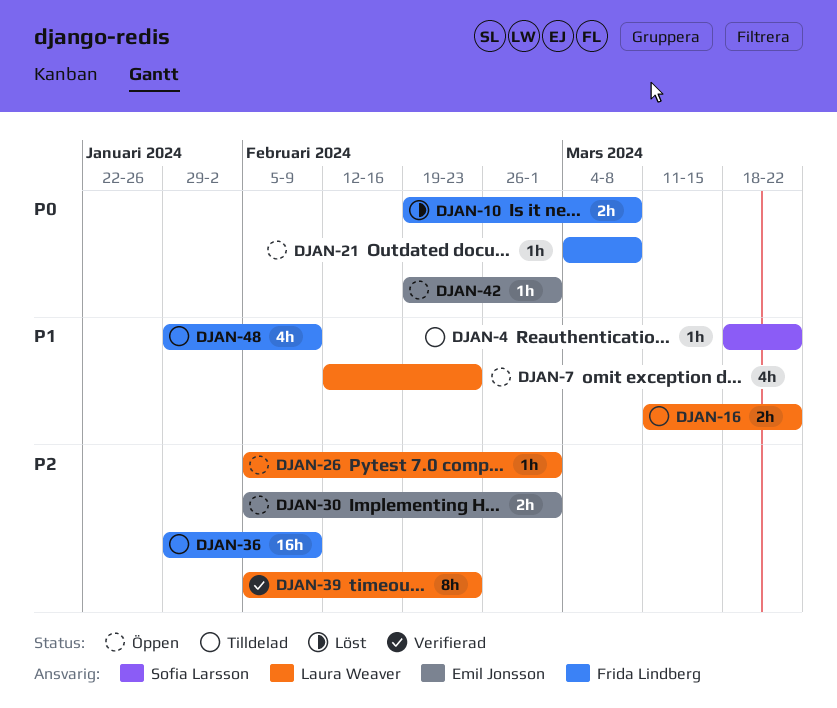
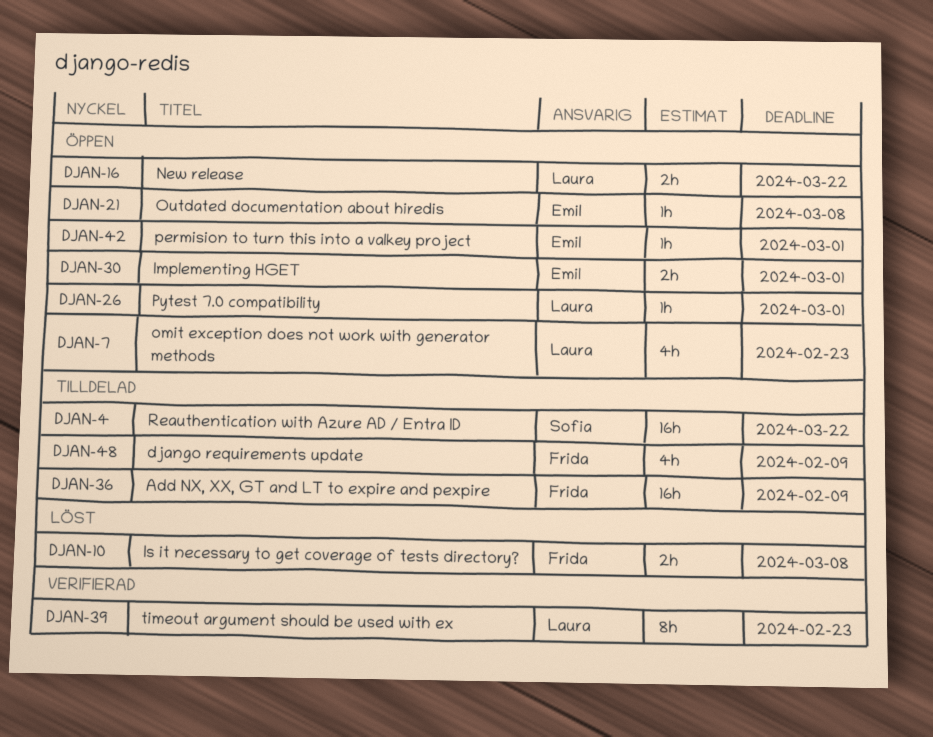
DJAN-4, estimate: 1h -> 16h
DJAN-16, status: Tilldelad -> Öppen
DJAN-21, owner: Frida Lindberg -> Emil Jonsson

